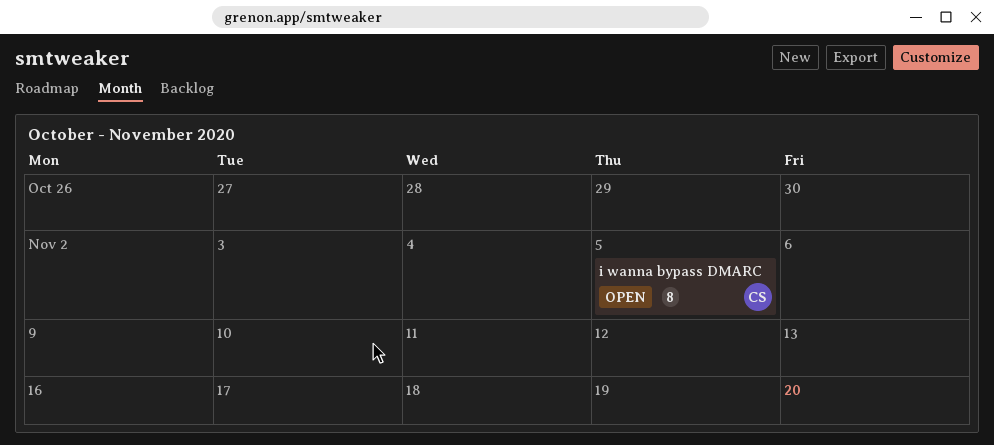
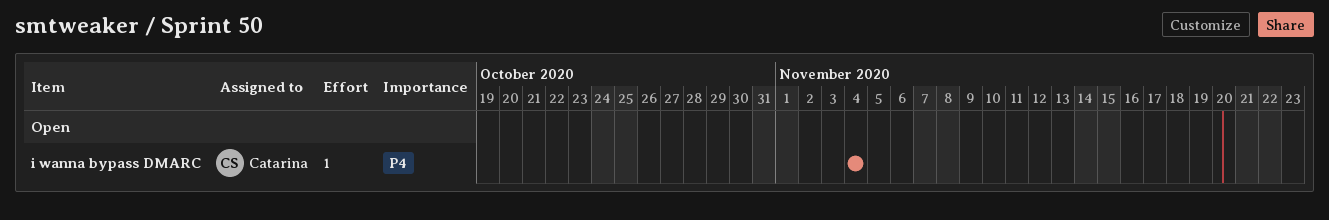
i wanna bypass DMARC, estimate: 8 -> 1
i wanna bypass DMARC, due: Nov 5 -> Nov 4

